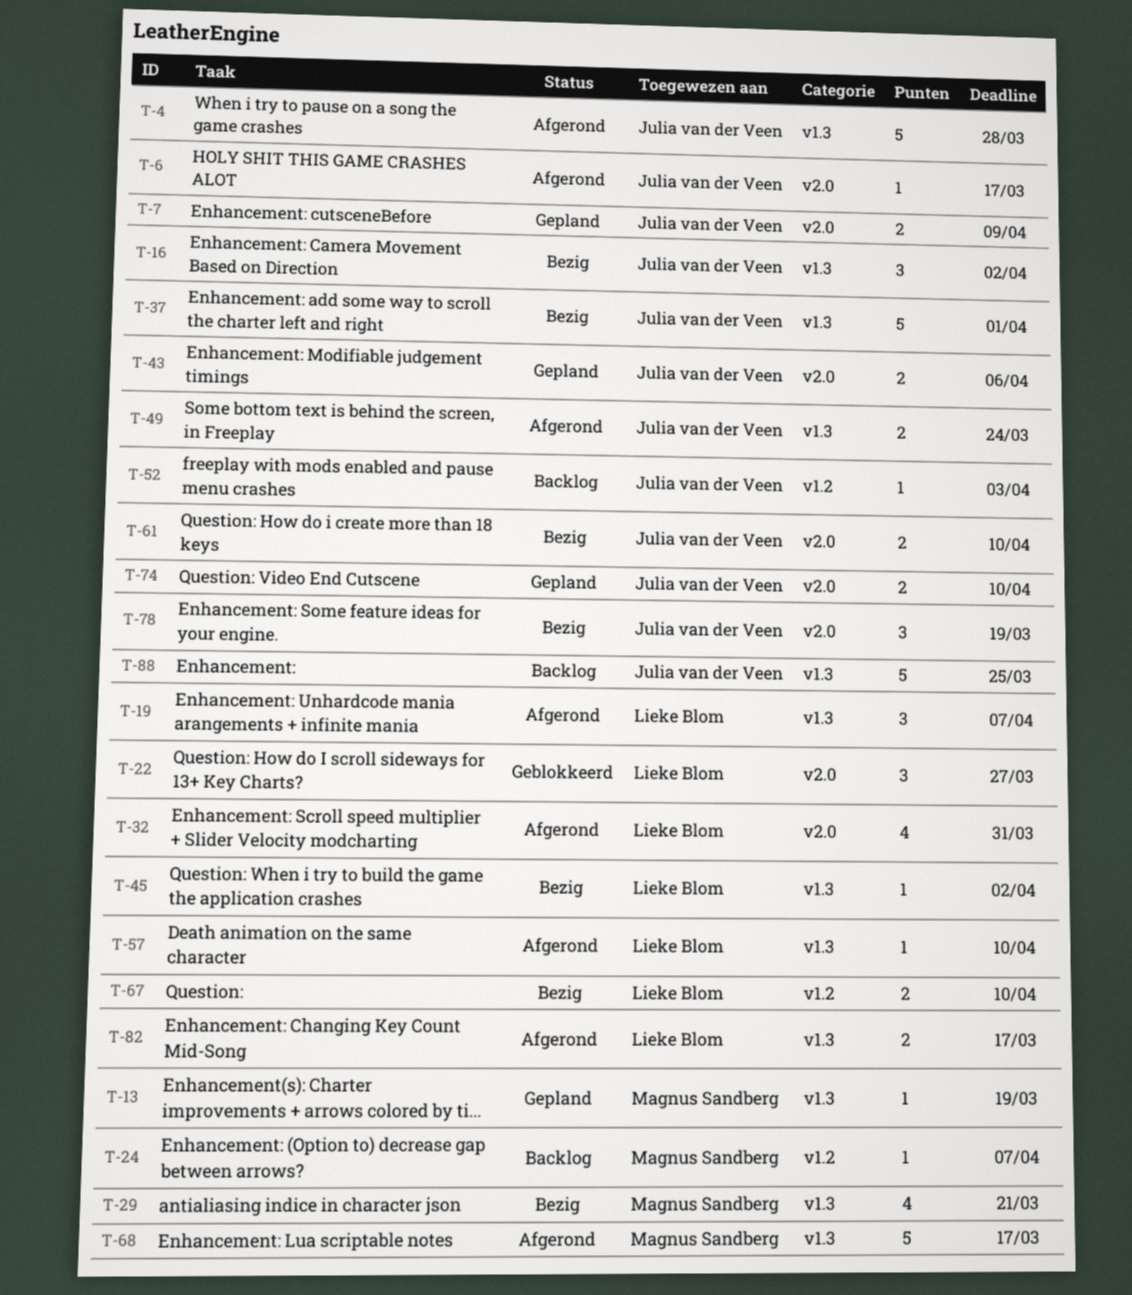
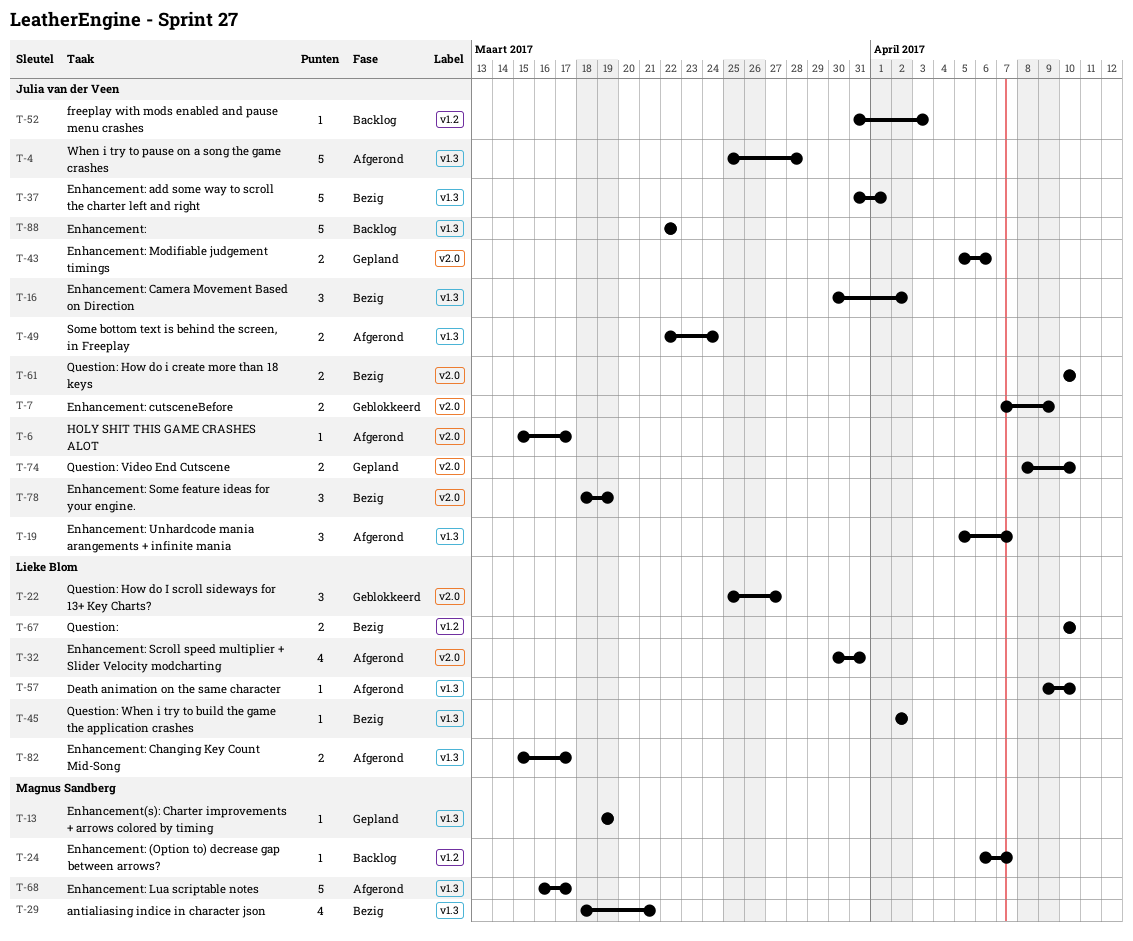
T-7, status: Gepland -> Geblokkeerd
T-19, owner: Lieke Blom -> Julia van der Veen
T-88, due: Mar 25 -> Mar 22

